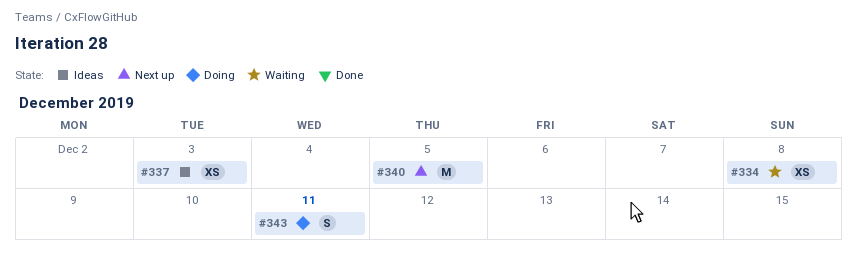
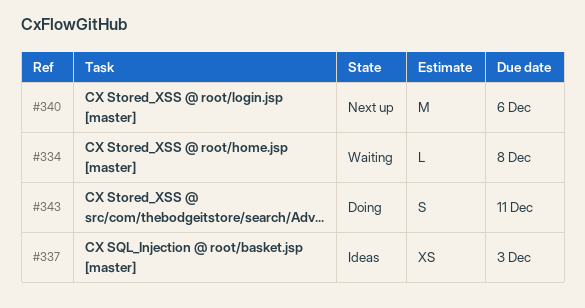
#334, estimate: XS -> L
#340, due: Dec 5 -> Dec 6

